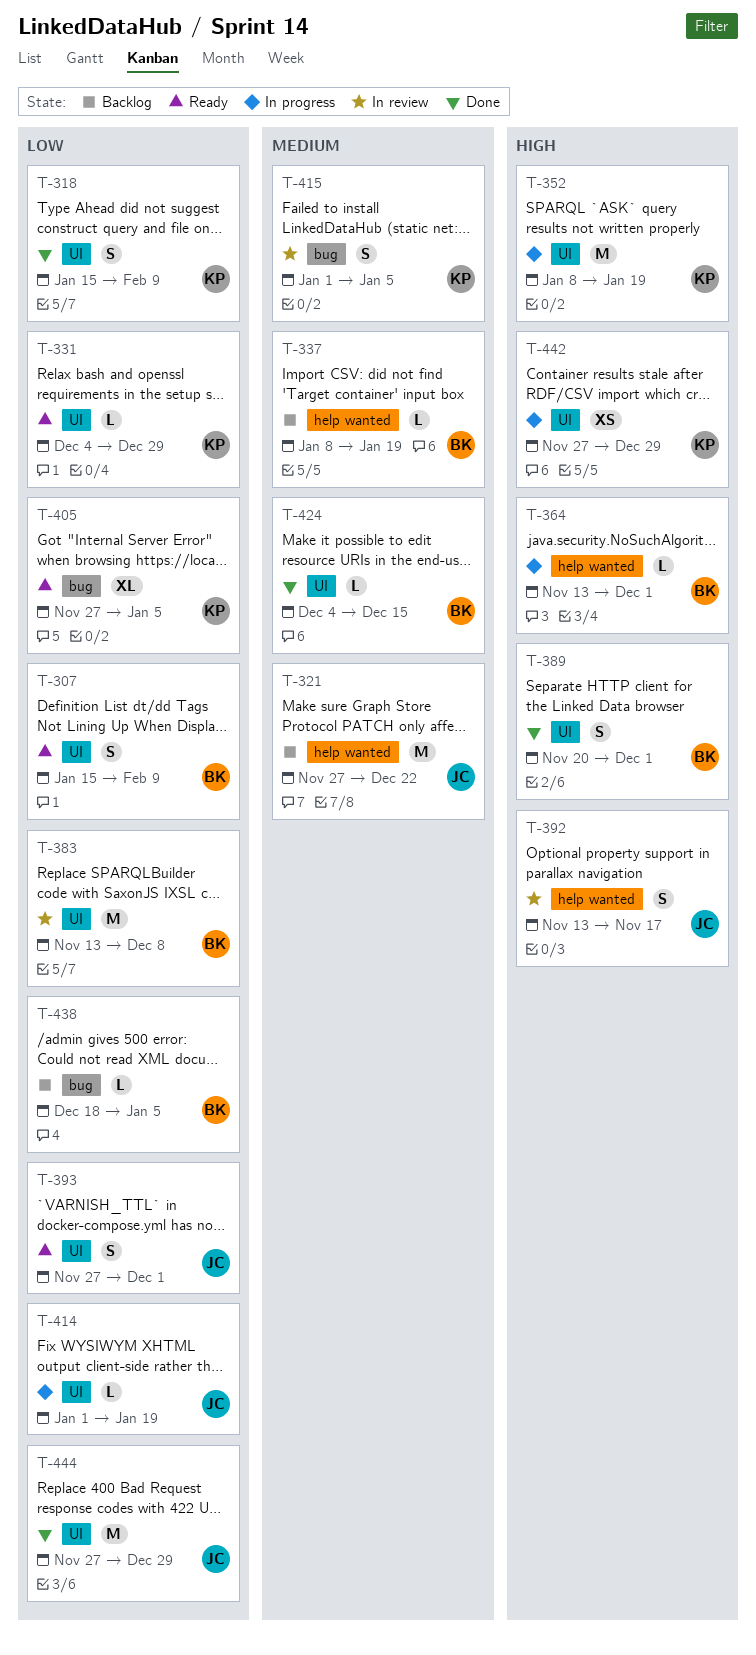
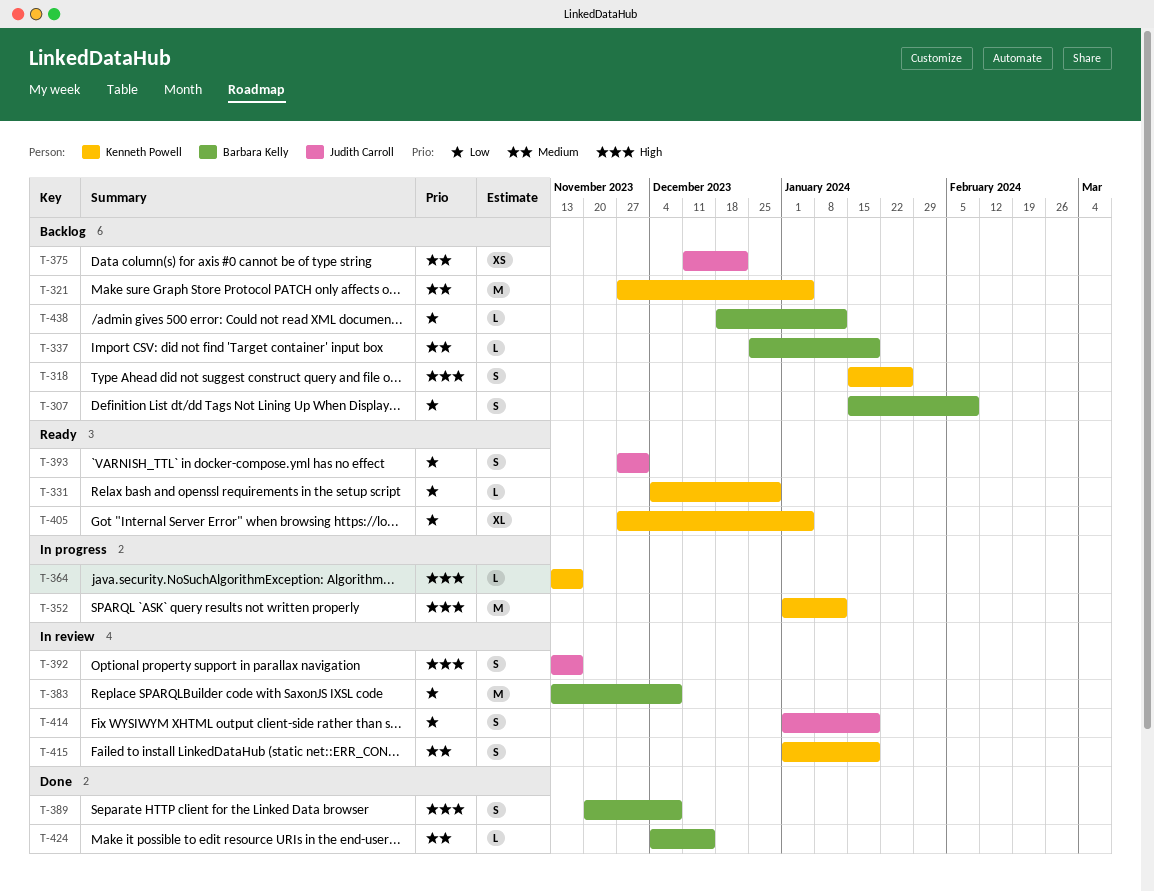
T-307, status: Ready -> Backlog
T-318, status: Done -> Backlog
T-318, priority: Low -> High
T-318, due: Feb 9 -> Jan 26
T-321, owner: Judith Carroll -> Kenneth Powell
T-321, due: Dec 22 -> Jan 5
T-337, start: Jan 8 -> Dec 25
T-352, start: Jan 8 -> Jan 1
T-352, due: Jan 19 -> Jan 12
T-364, owner: Barbara Kelly -> Kenneth Powell
T-364, due: Dec 1 -> Nov 17
T-375: none -> present
T-389, due: Dec 1 -> Dec 8
T-414, status: In progress -> In review
T-414, estimate: L -> S
T-415, due: Jan 5 -> Jan 19
T-438, due: Jan 5 -> Jan 12
T-442: present -> none
T-444: present -> none

